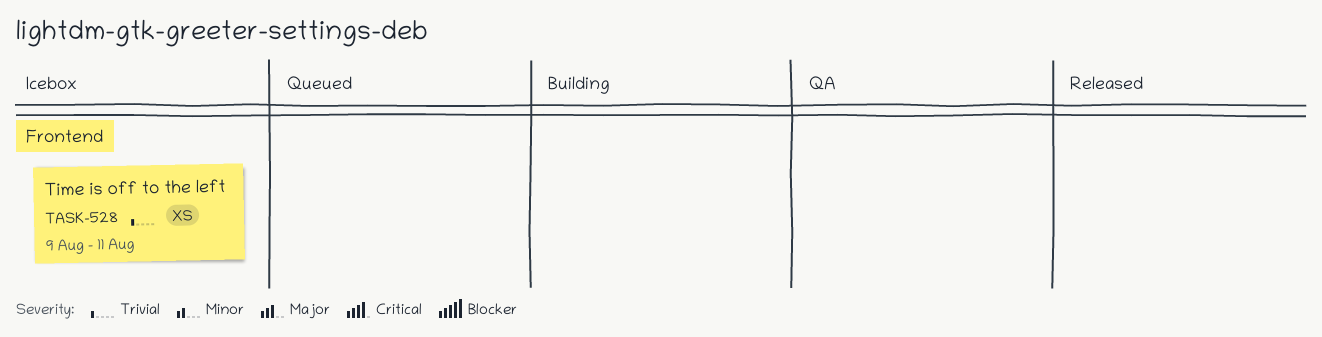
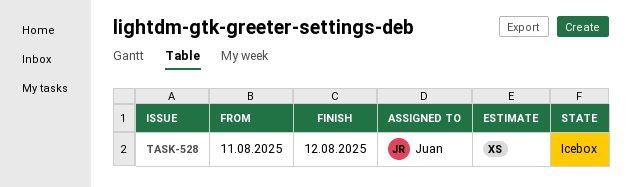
TASK-528, start: Aug 9 -> Aug 11
TASK-528, due: Aug 11 -> Aug 12

